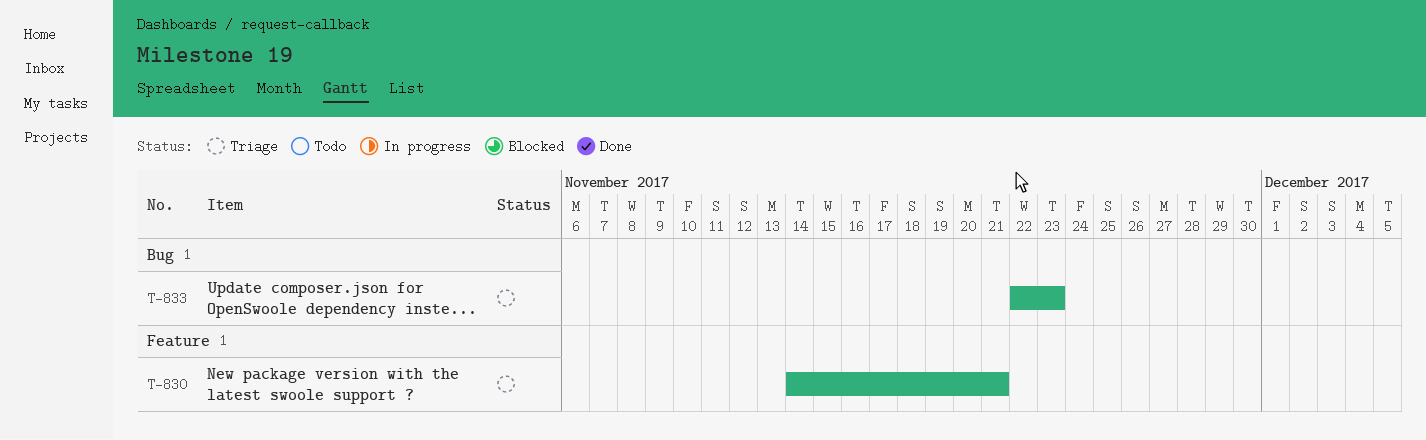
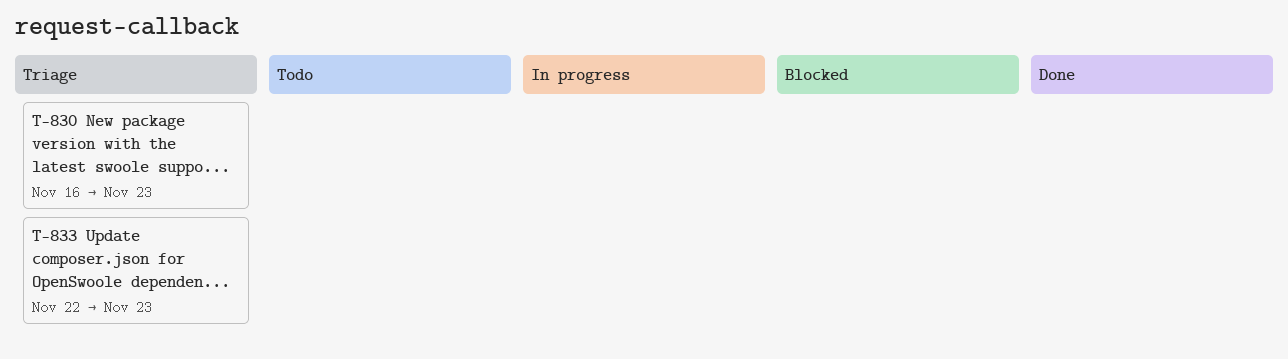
T-830, start: Nov 14 -> Nov 16
T-830, due: Nov 21 -> Nov 23

